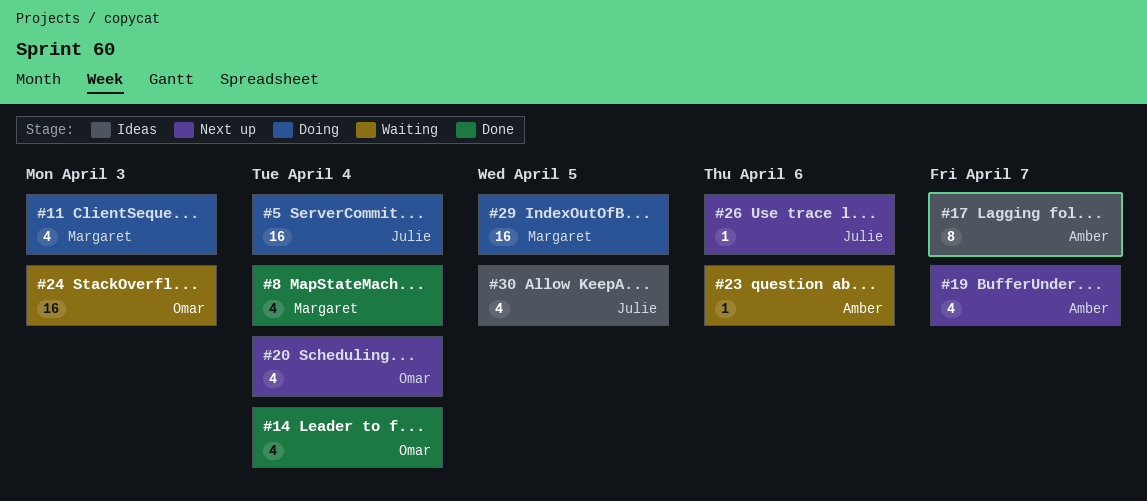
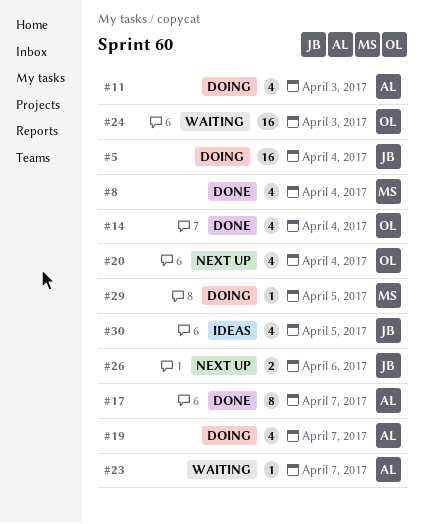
#11, owner: Margaret -> Amber
#17, status: Ideas -> Done
#19, status: Next up -> Doing
#23, due: Apr 6 -> Apr 7
#26, estimate: 1 -> 2
#29, estimate: 16 -> 1

